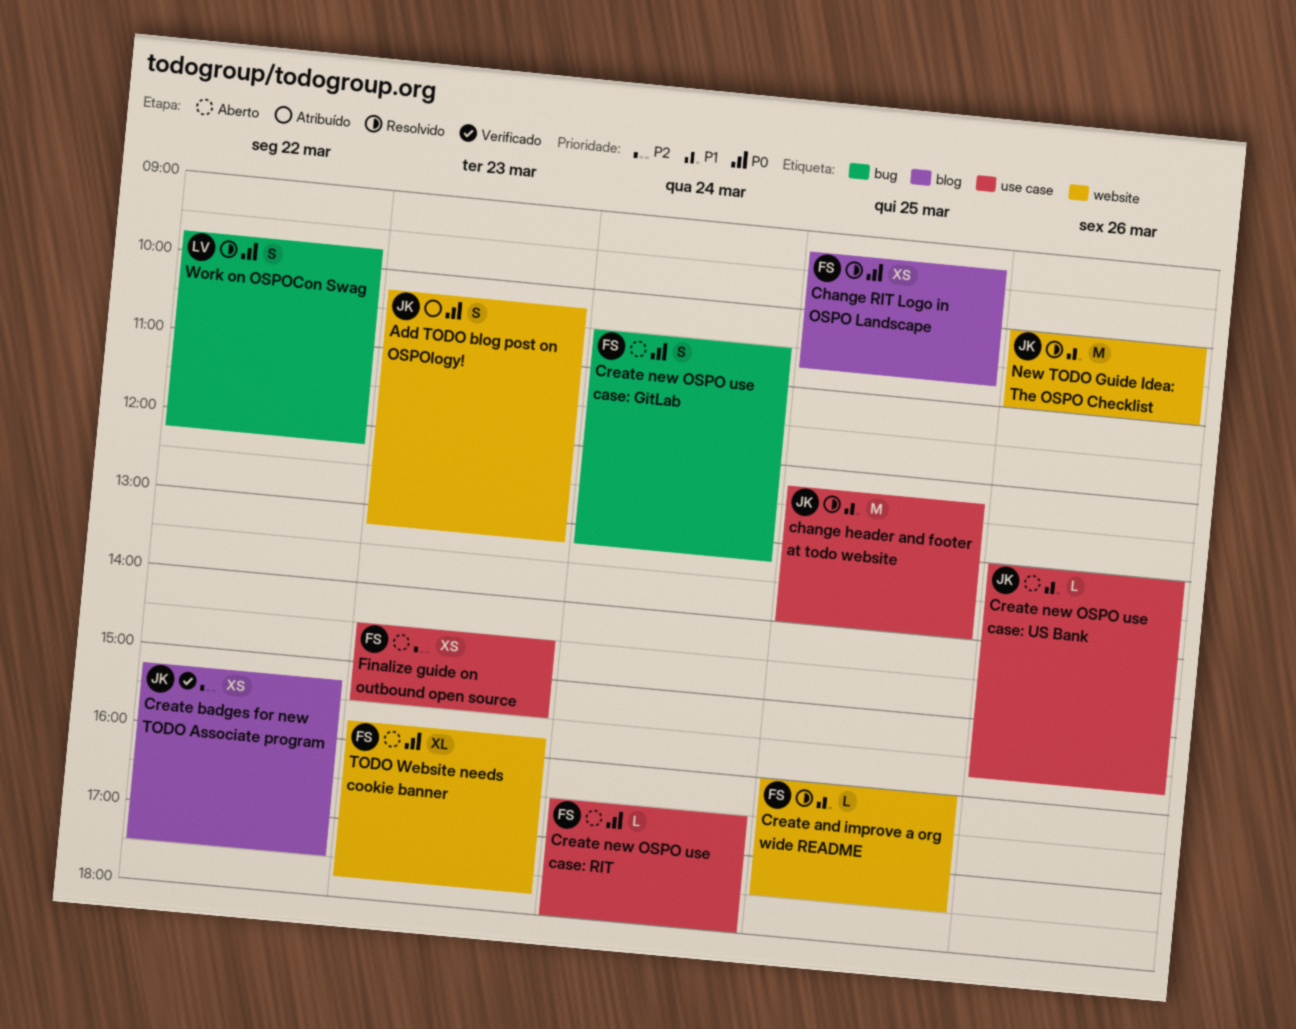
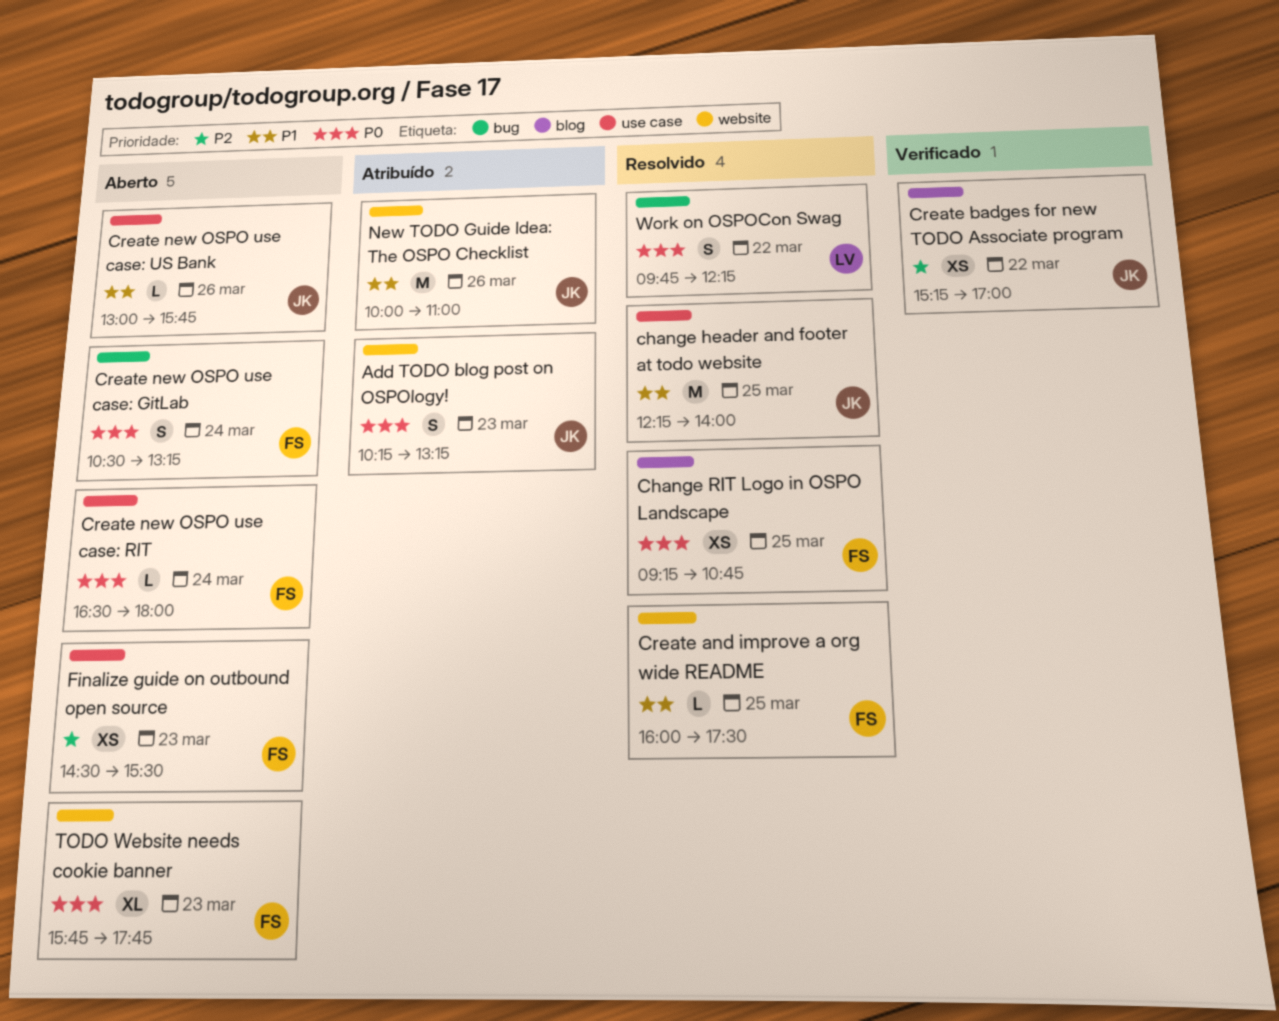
Create badges for new TODO Associate program, ends: 17:30 -> 17:00
New TODO Guide Idea: The OSPO Checklist, status: Resolvido -> Atribuído

